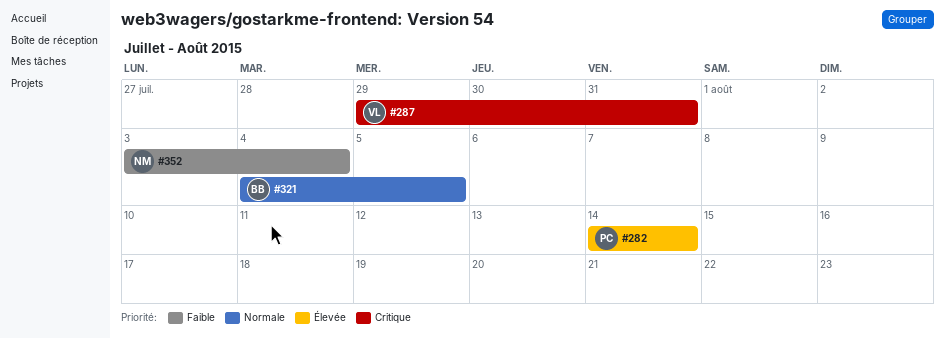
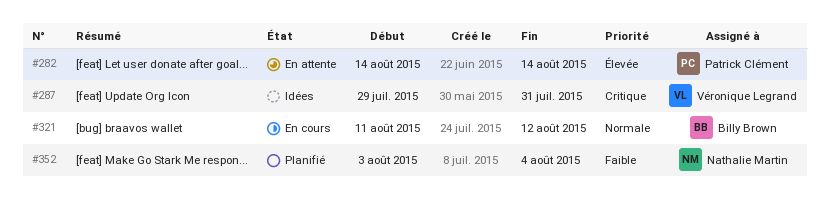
#321, start: Aug 4 -> Aug 11
#321, due: Aug 5 -> Aug 12

